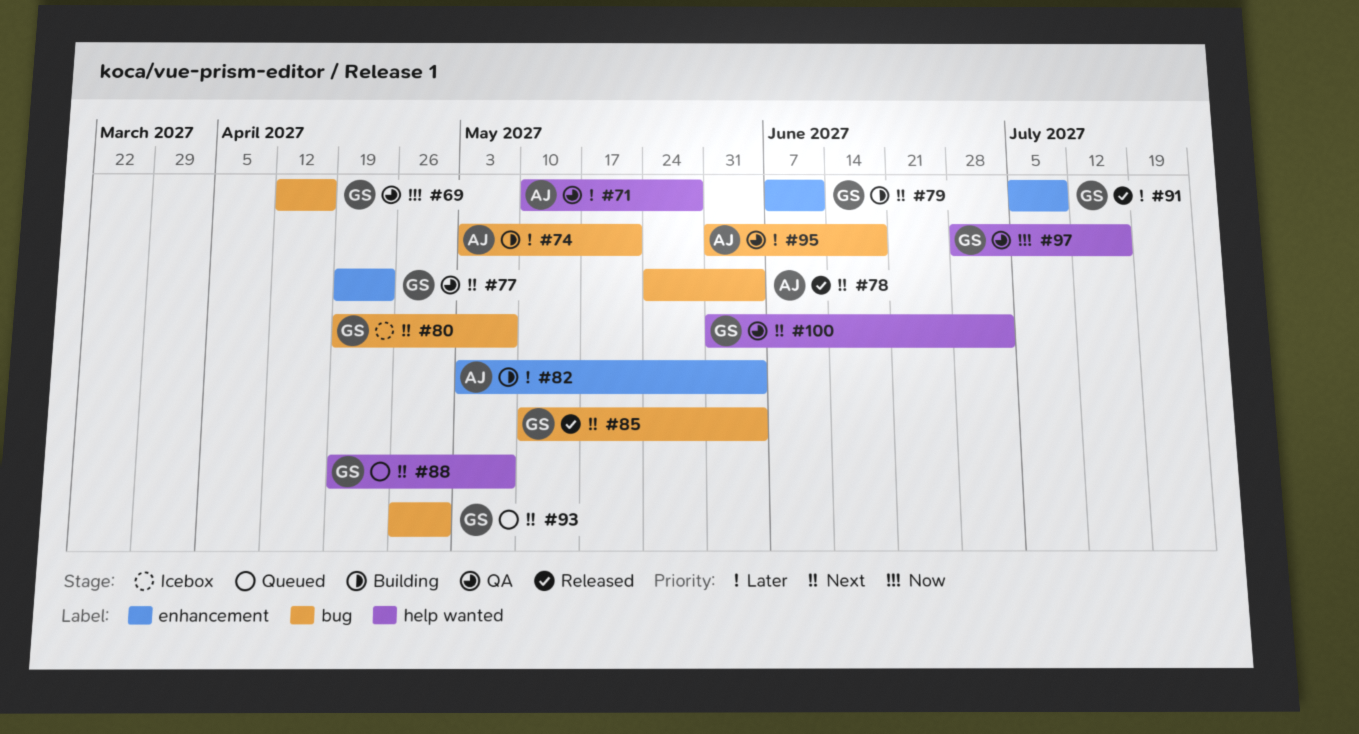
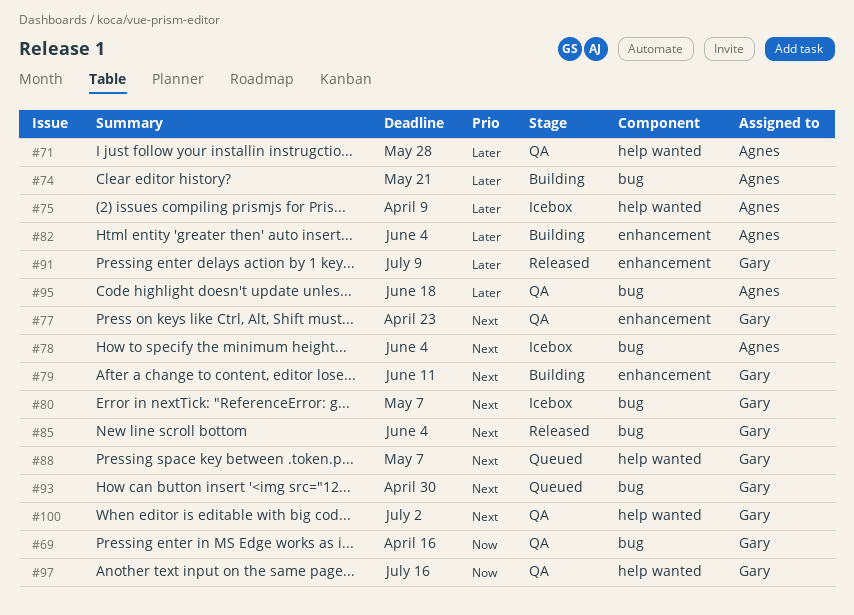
#75: none -> present
#78, status: Released -> Icebox

